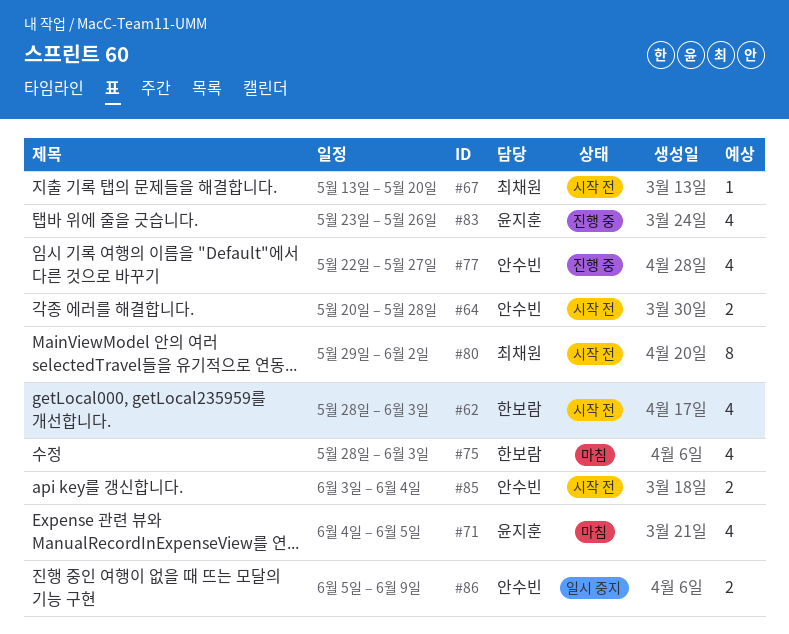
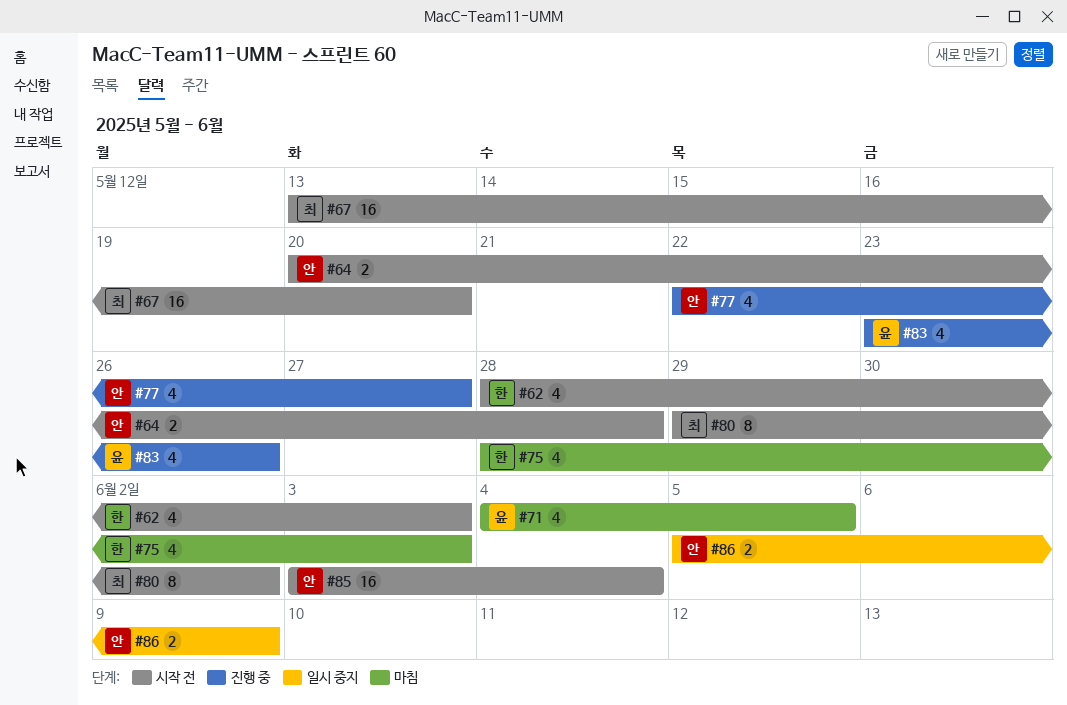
#67, estimate: 1 -> 16
#85, estimate: 2 -> 16

